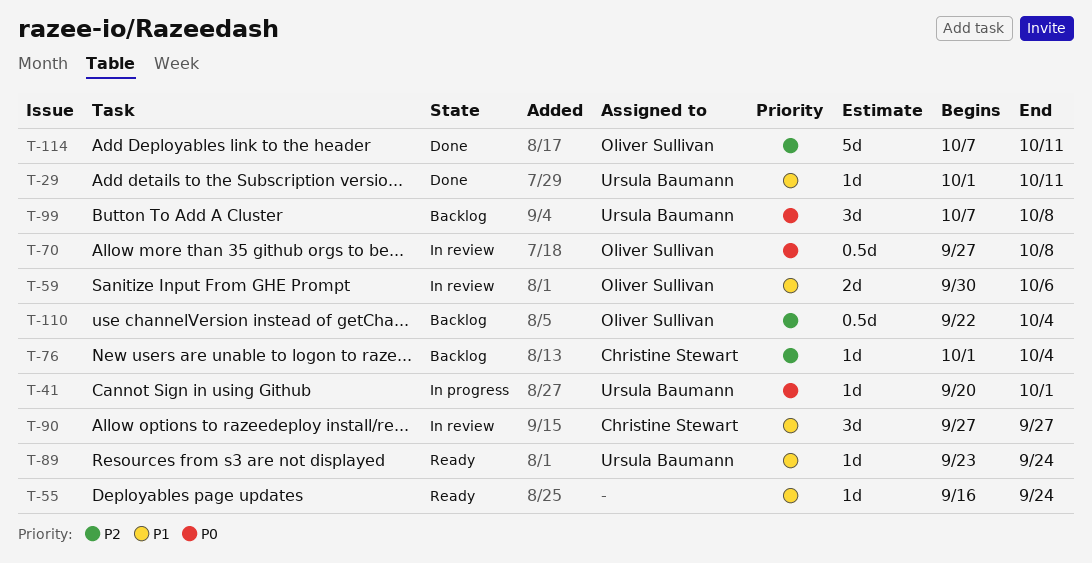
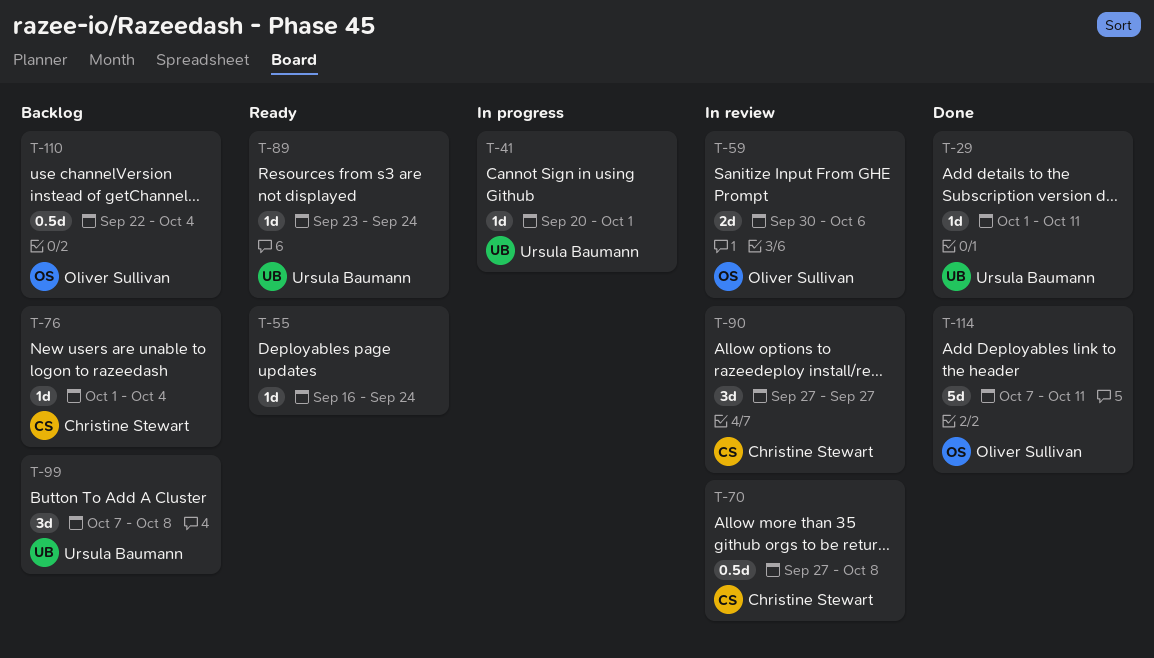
T-70, owner: Oliver Sullivan -> Christine Stewart

